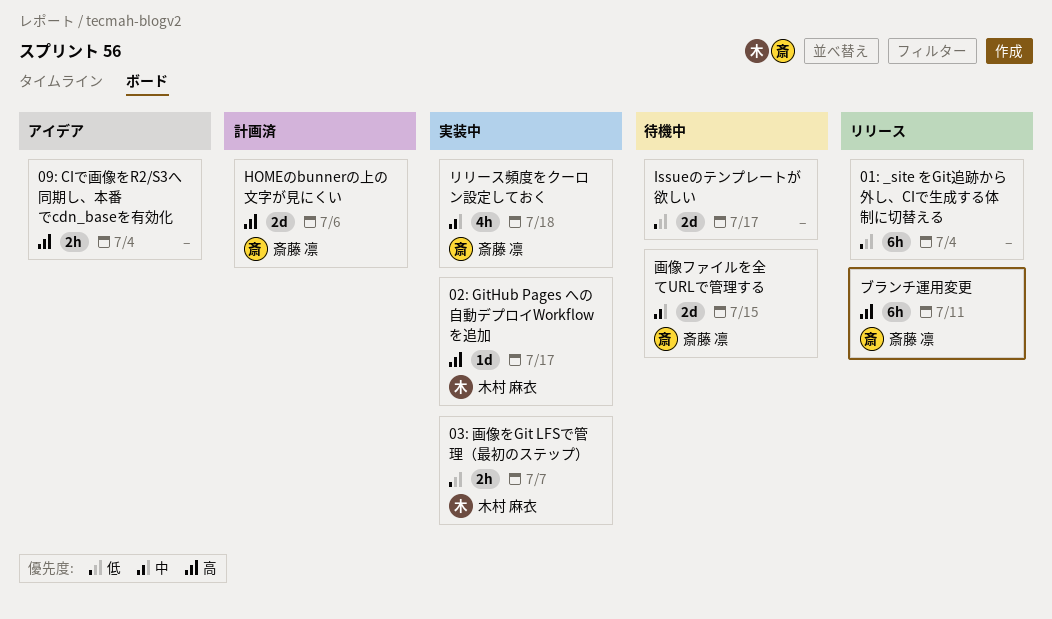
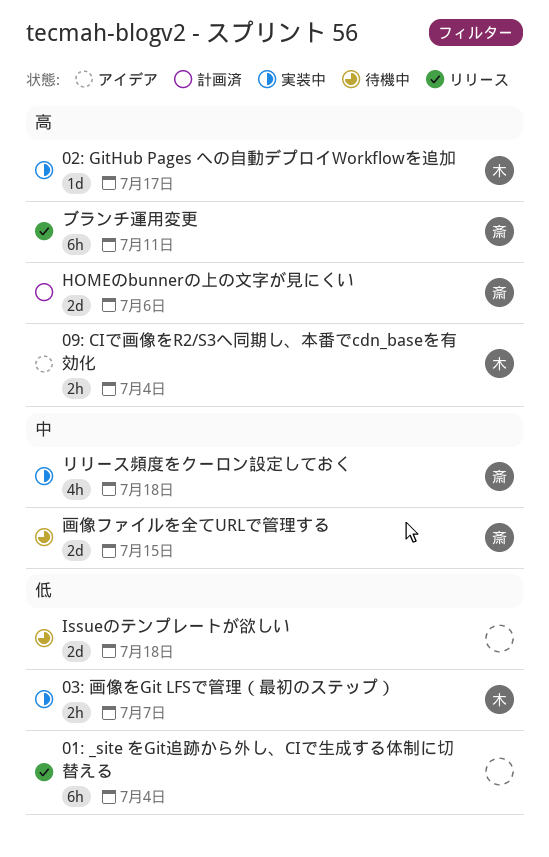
09: CIで画像をR2/S3へ同期し、本番でcdn_baseを有効化, owner: none -> 木村 麻衣
Issueのテンプレートが欲しい, due: Jul 17 -> Jul 18

